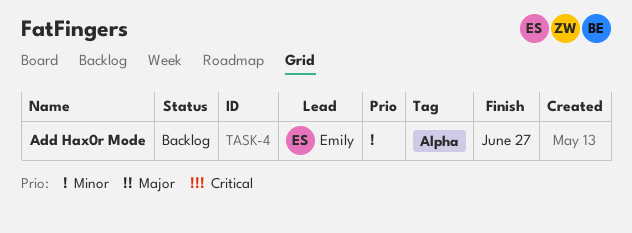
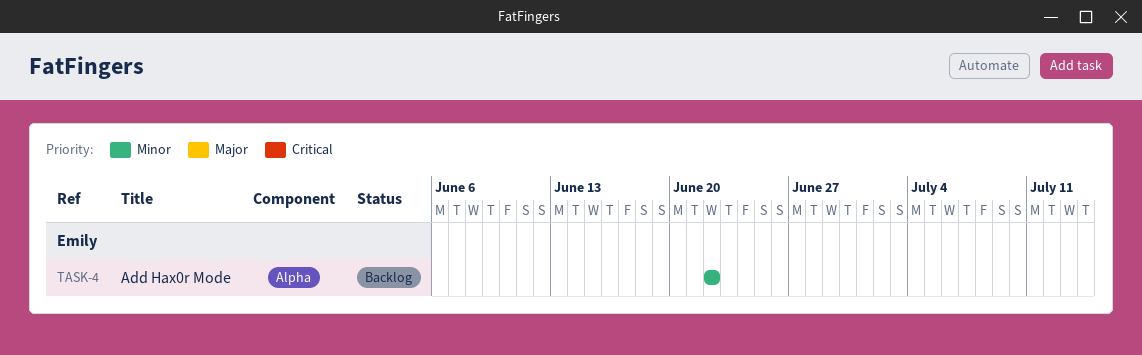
TASK-4, due: Jun 27 -> Jun 22

